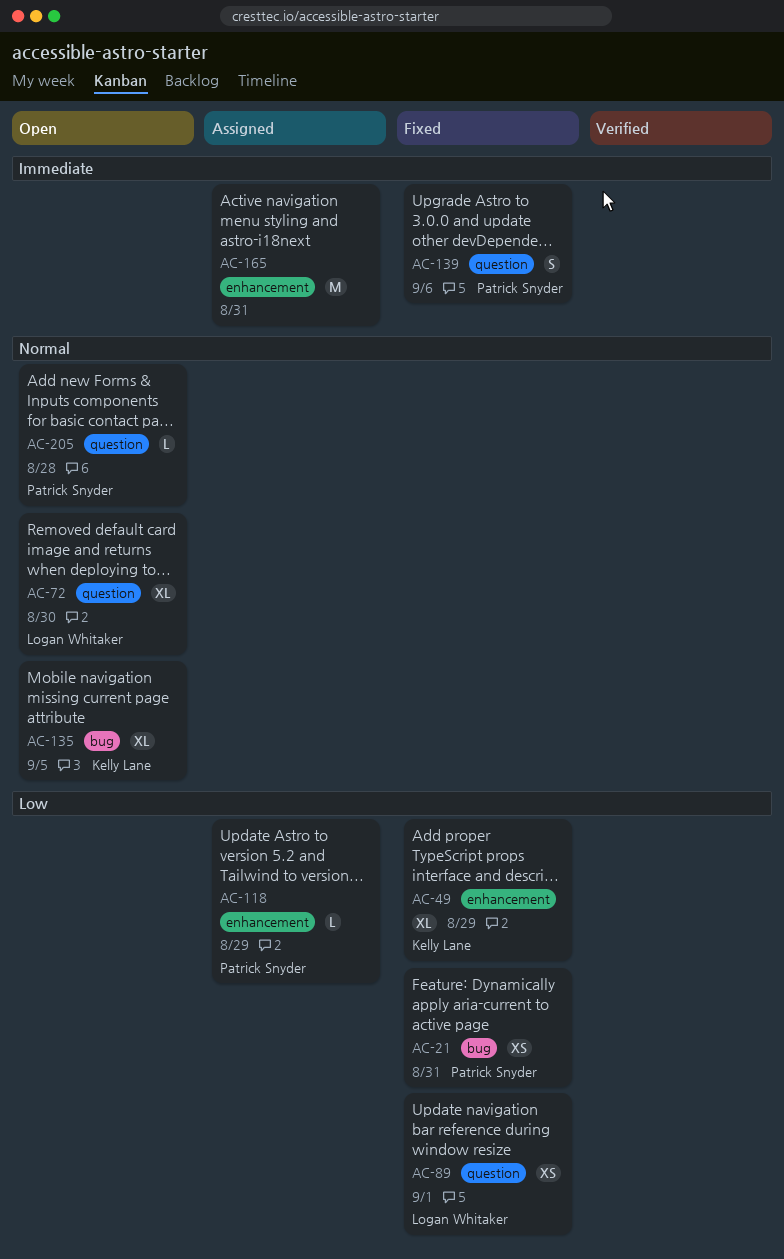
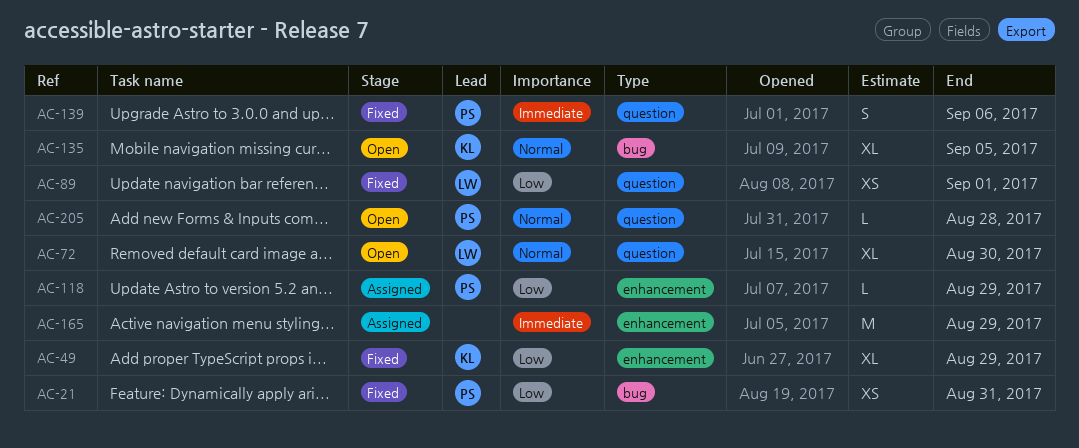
AC-165, due: Aug 31 -> Aug 29

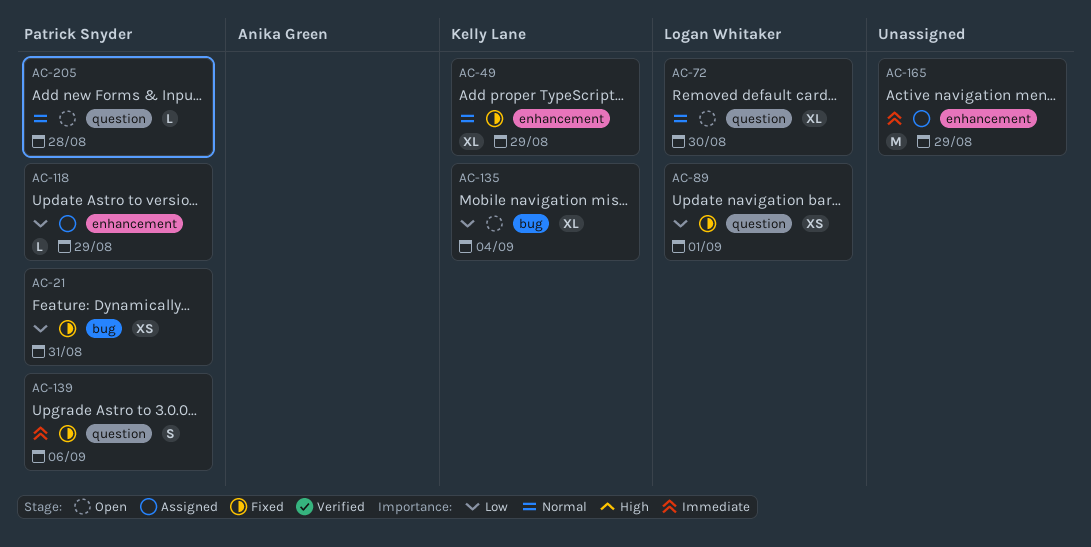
AC-49, priority: Low -> Normal
AC-135, priority: Normal -> Low
AC-135, due: Sep 5 -> Sep 4

